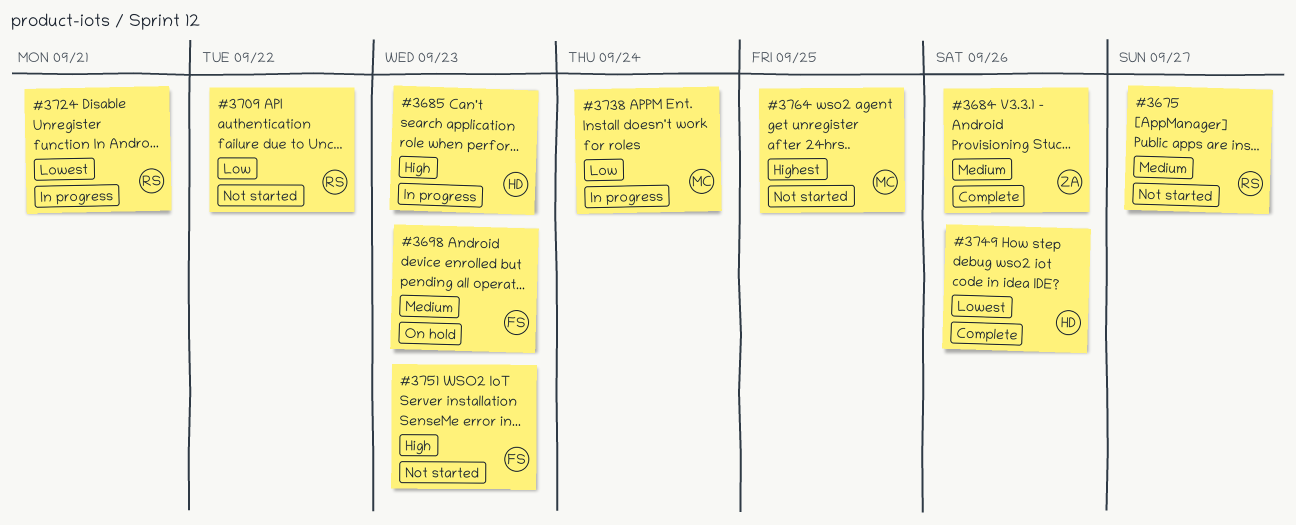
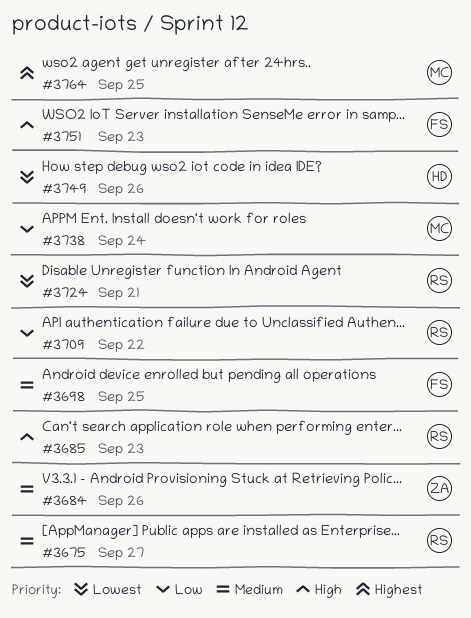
#3685, owner: HD -> RS
#3698, due: Sep 23 -> Sep 25

